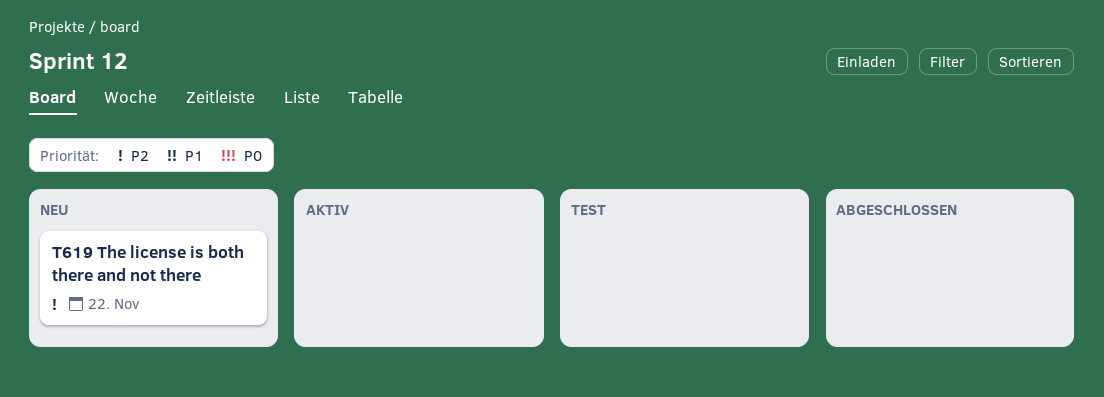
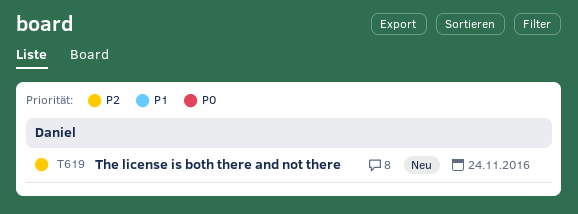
T619, due: Nov 22 -> Nov 24

